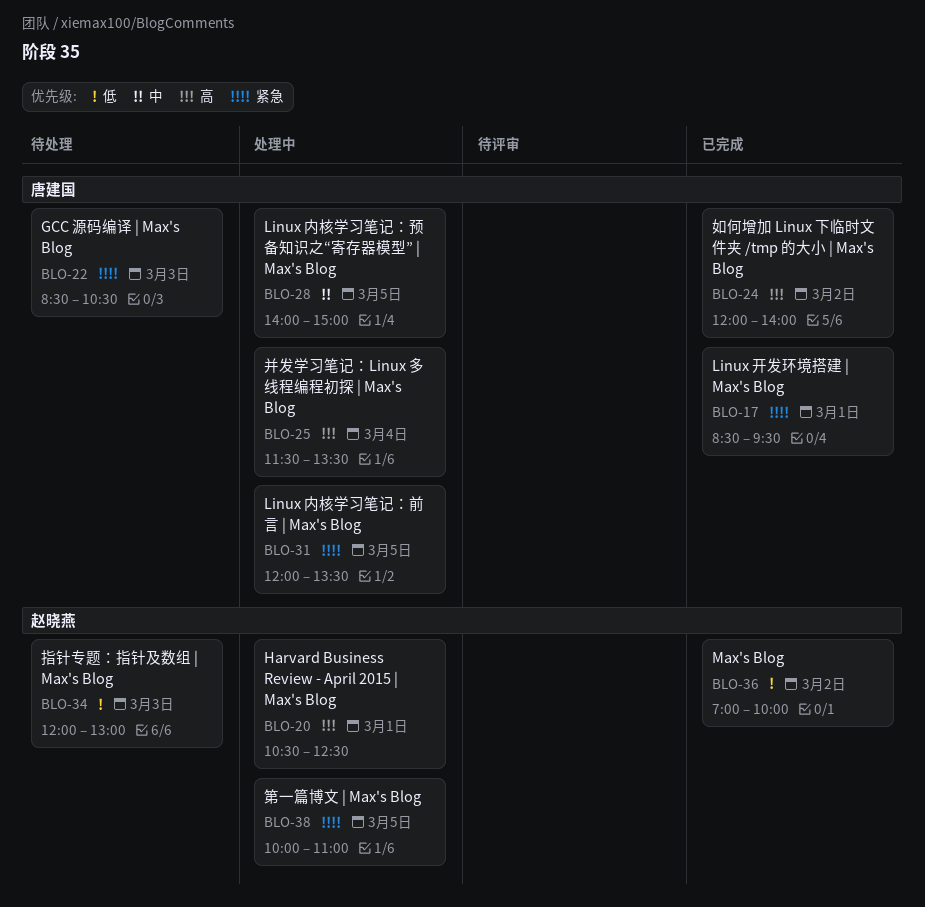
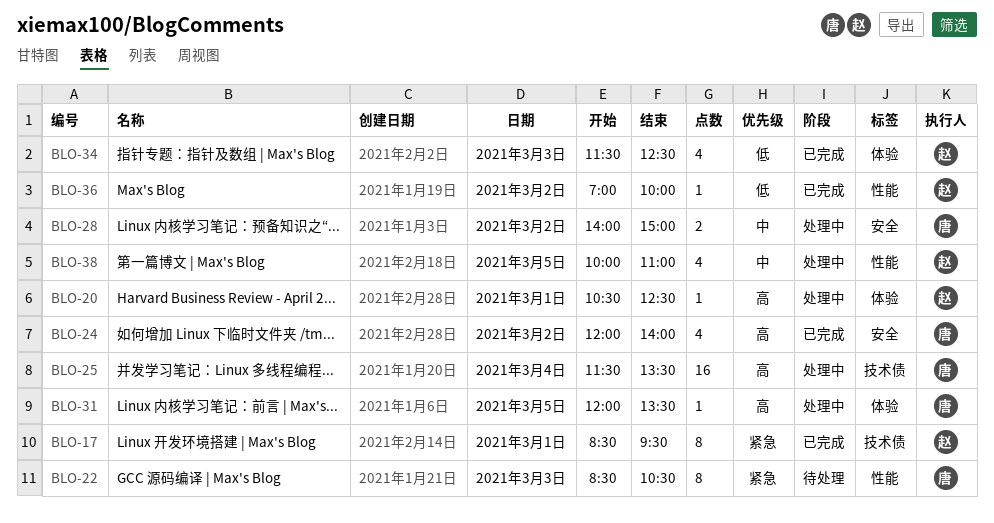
BLO-17, owner: 唐建国 -> 赵晓燕
BLO-28, day: Mar 5 -> Mar 2
BLO-31, priority: 紧急 -> 高
BLO-34, status: 待处理 -> 已完成
BLO-34, begins: 12:00 -> 11:30
BLO-34, ends: 13:00 -> 12:30
BLO-38, priority: 紧急 -> 中

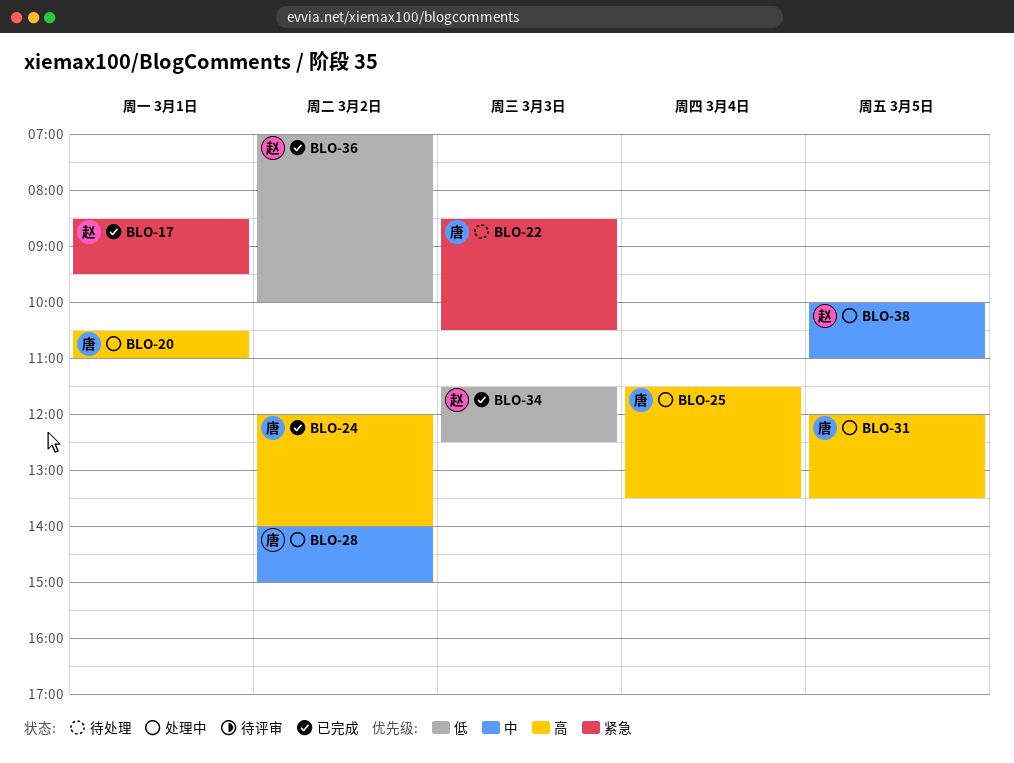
BLO-20, owner: 赵 -> 唐
BLO-20, ends: 12:30 -> 11:00

